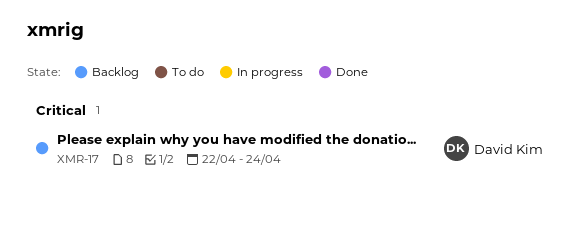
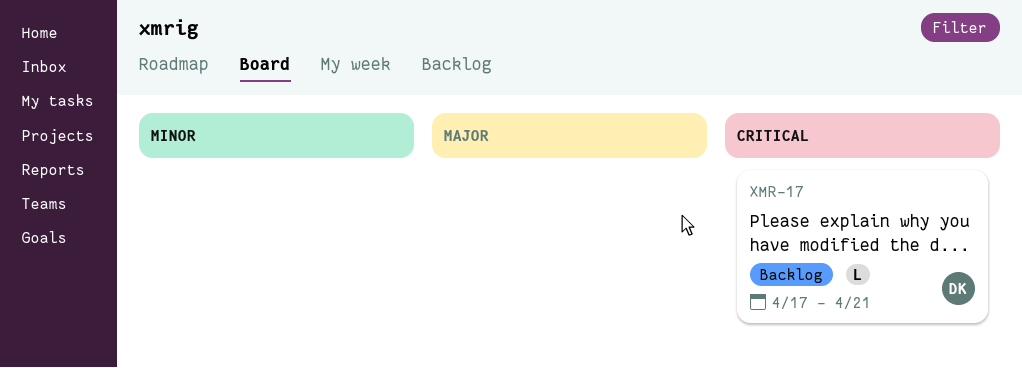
XMR-17, start: Apr 22 -> Apr 17
XMR-17, due: Apr 24 -> Apr 21

